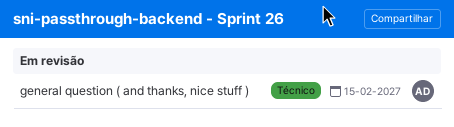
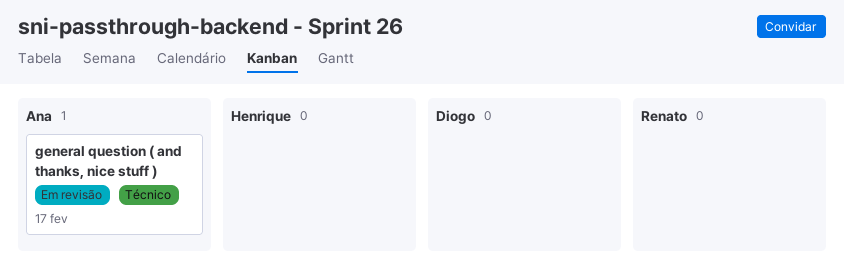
general question ( and thanks, nice stuff ), due: Feb 15 -> Feb 17

